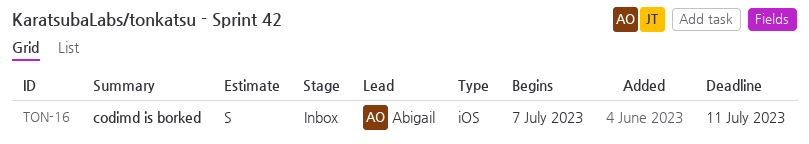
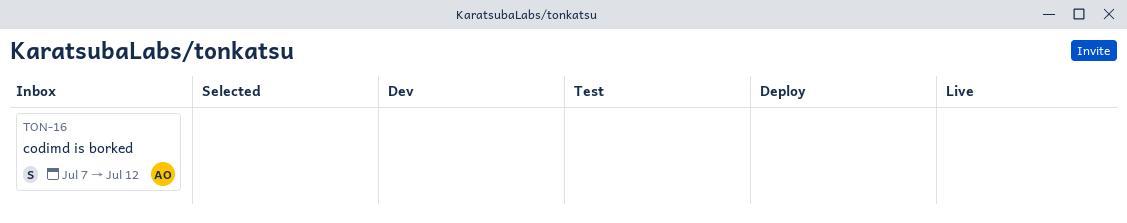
TON-16, due: Jul 11 -> Jul 12

